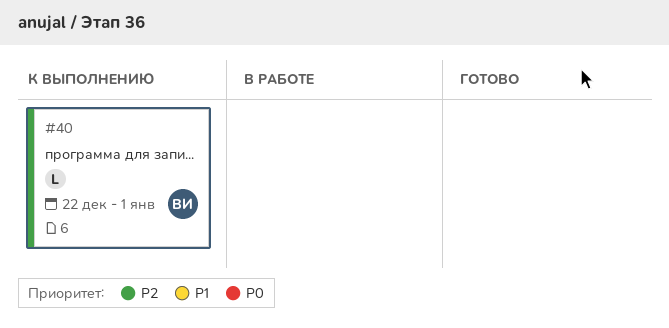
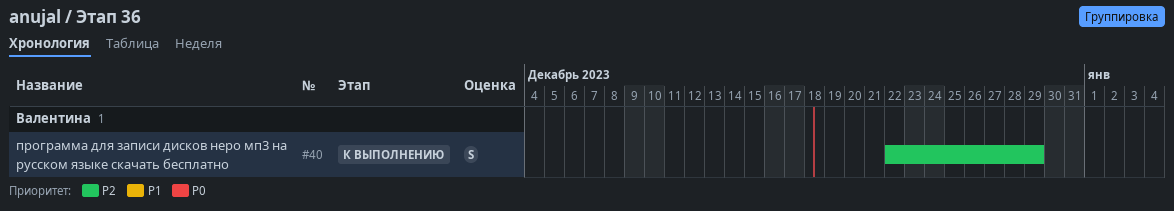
#40, estimate: L -> S
#40, due: Jan 1 -> Dec 29

